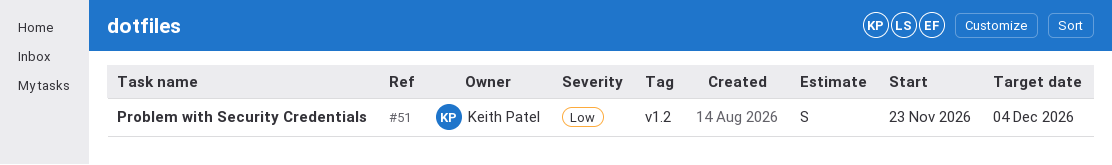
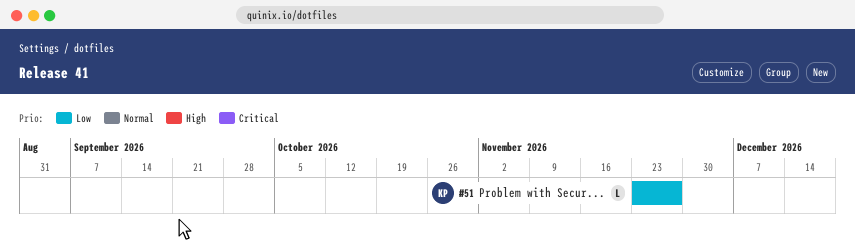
#51, estimate: S -> L
#51, due: Dec 4 -> Nov 27

